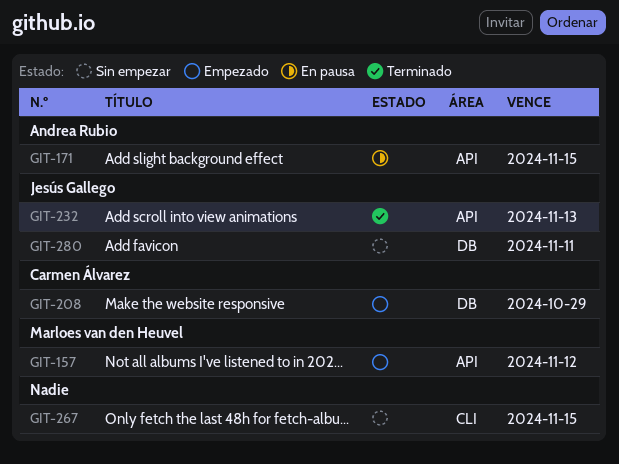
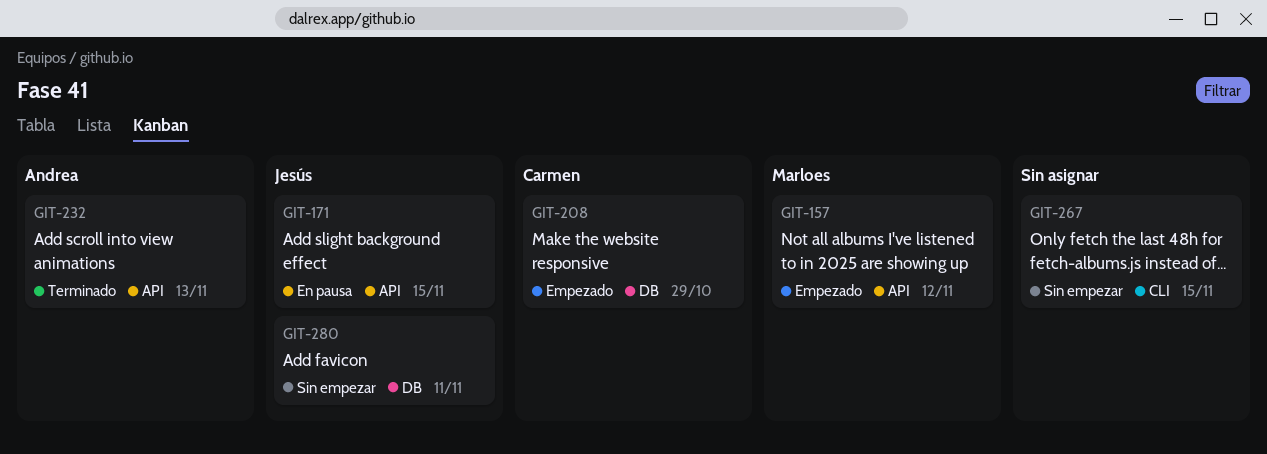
GIT-171, owner: Andrea Rubio -> Jesús Gallego
GIT-232, owner: Jesús Gallego -> Andrea Rubio

